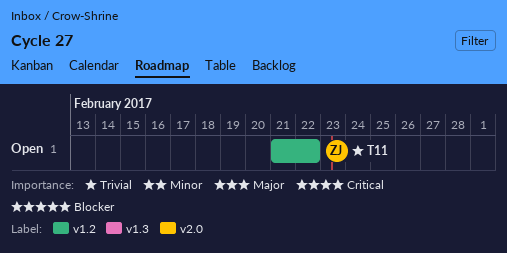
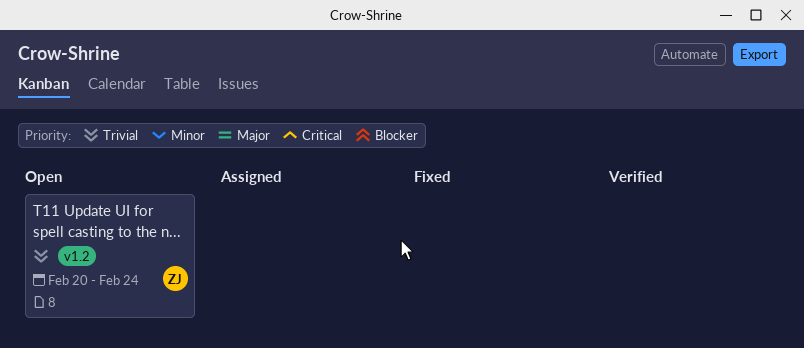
T11, start: Feb 21 -> Feb 20
T11, due: Feb 22 -> Feb 24

